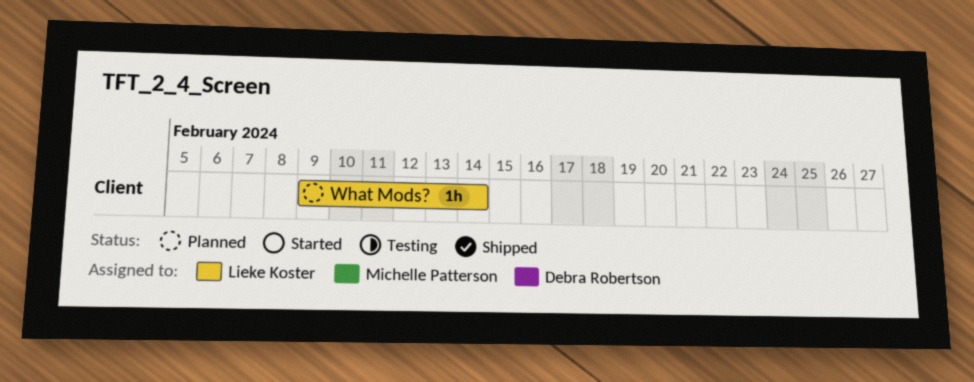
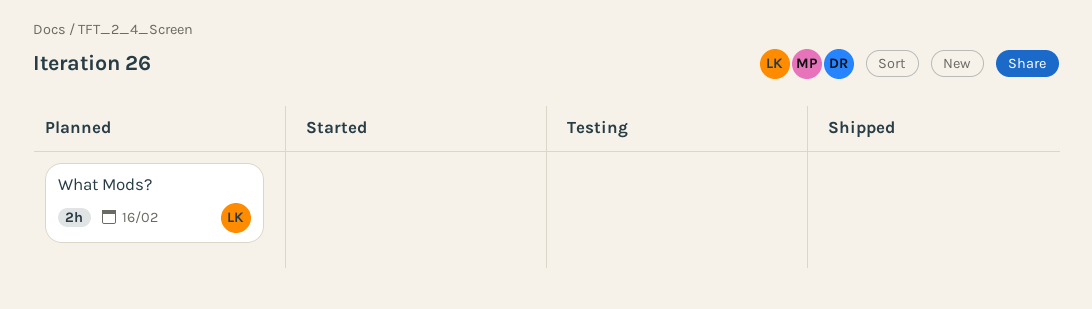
What Mods?, estimate: 1h -> 2h
What Mods?, due: Feb 14 -> Feb 16

